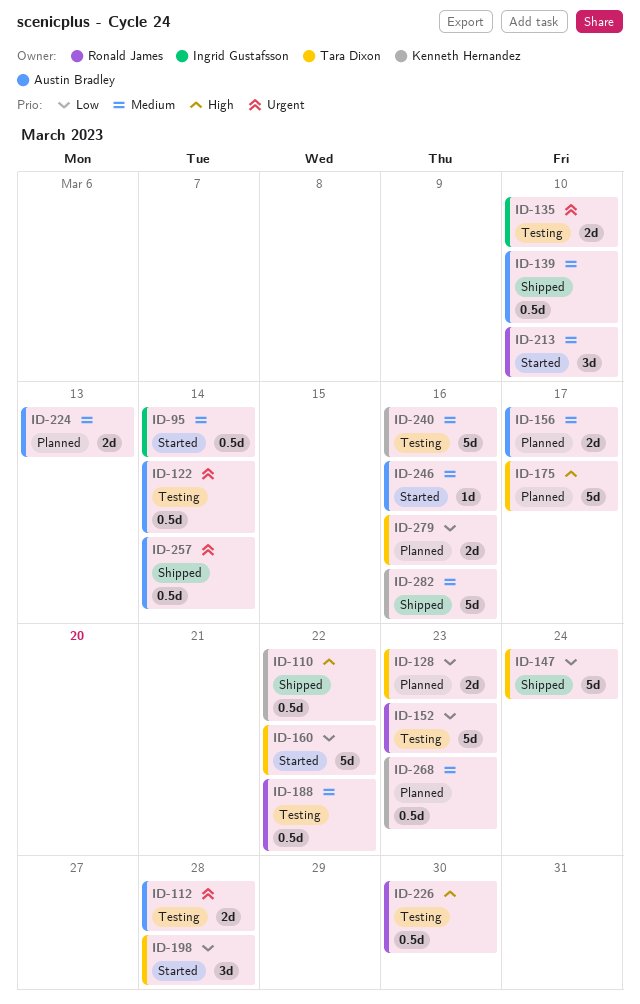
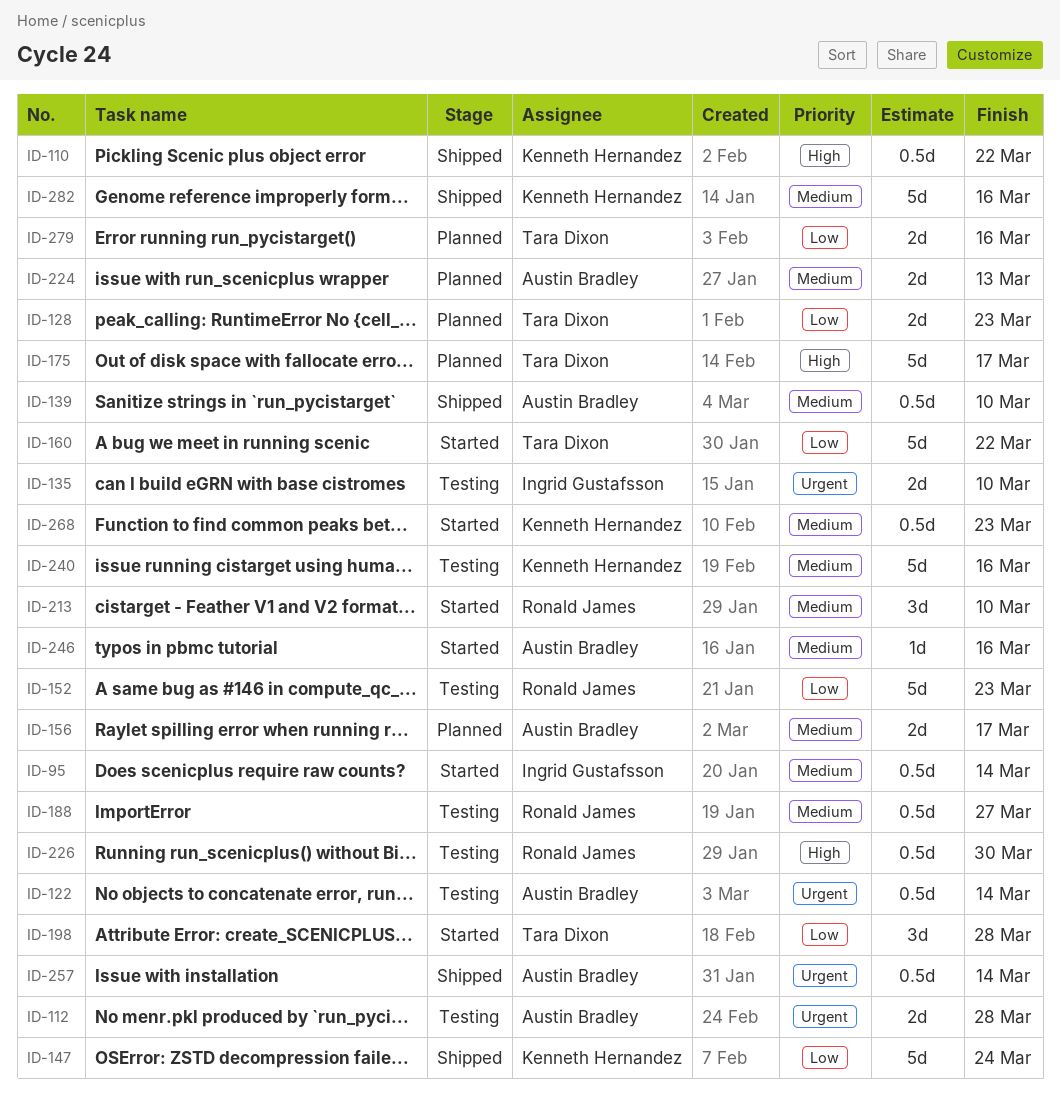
ID-147, owner: Tara Dixon -> Kenneth Hernandez
ID-188, due: Mar 22 -> Mar 27
ID-268, status: Planned -> Started

